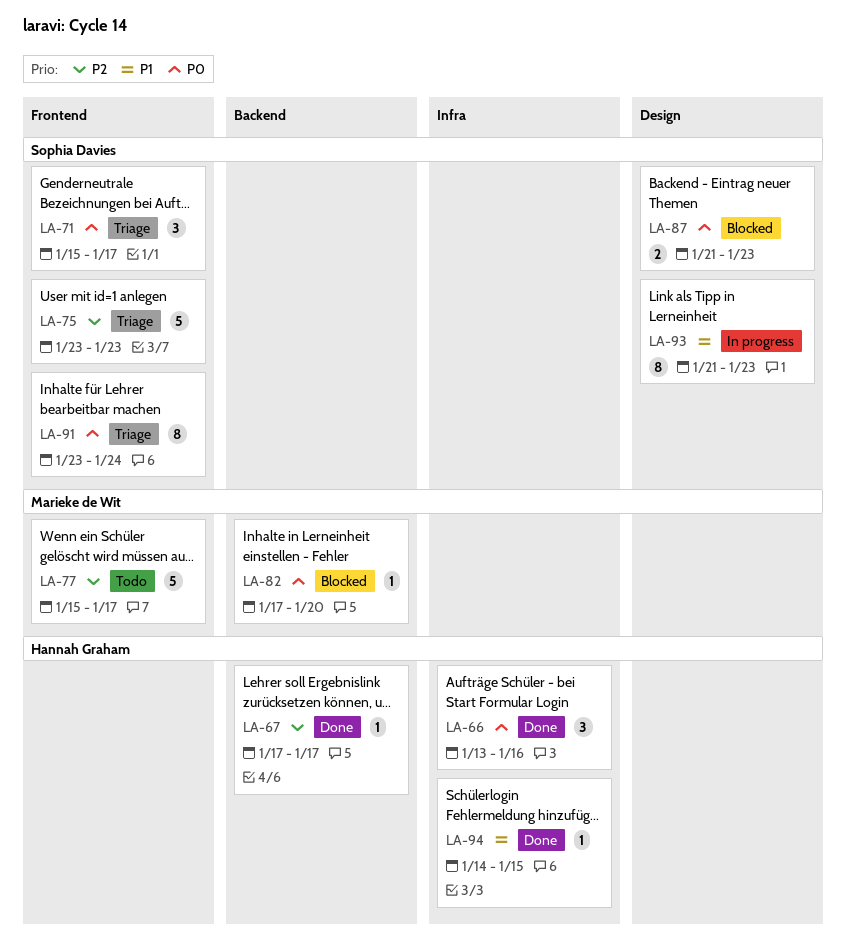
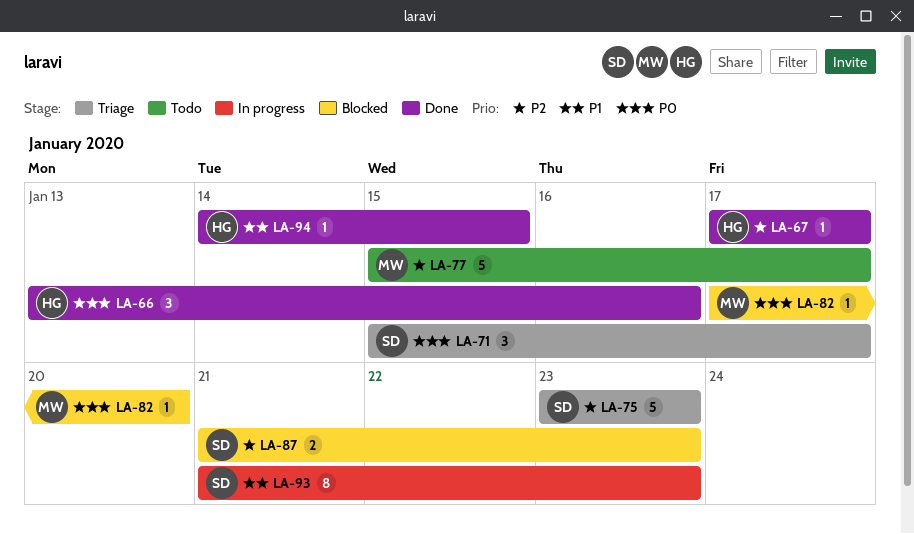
LA-87, priority: P0 -> P2
LA-91: present -> none

